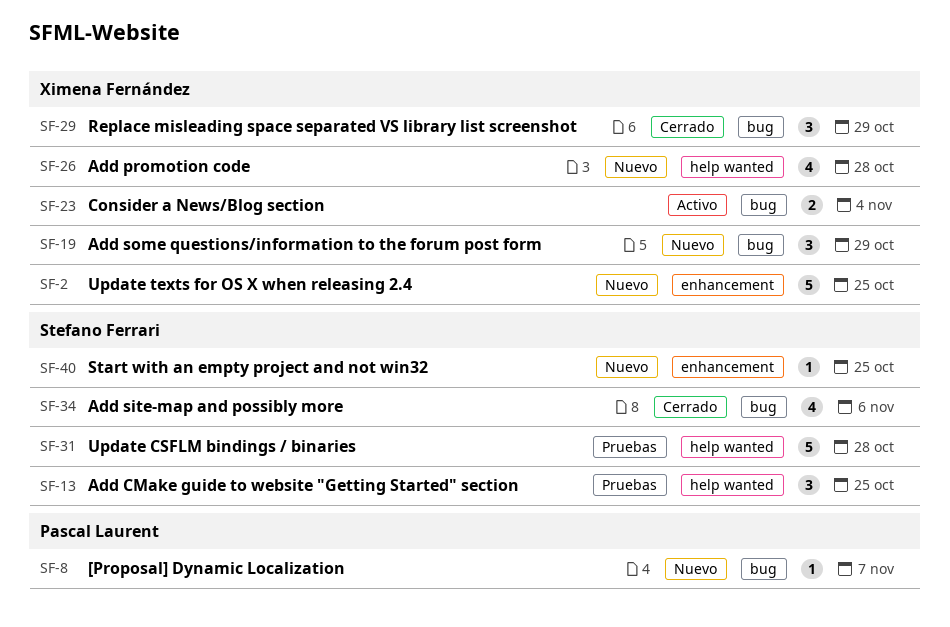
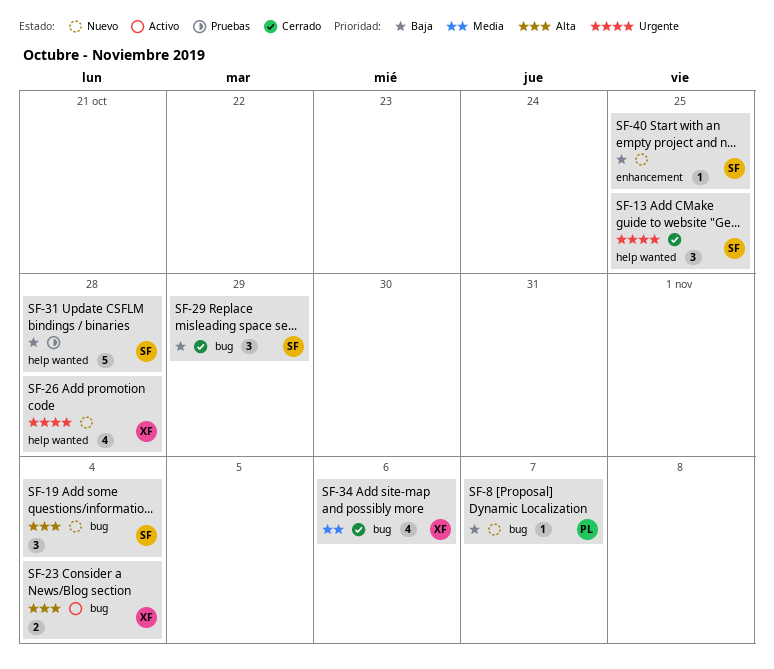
SF-2: present -> none
SF-13, status: Pruebas -> Cerrado
SF-19, owner: Ximena Fernández -> Stefano Ferrari
SF-19, due: Oct 29 -> Nov 4
SF-29, owner: Ximena Fernández -> Stefano Ferrari
SF-34, owner: Stefano Ferrari -> Ximena Fernández

